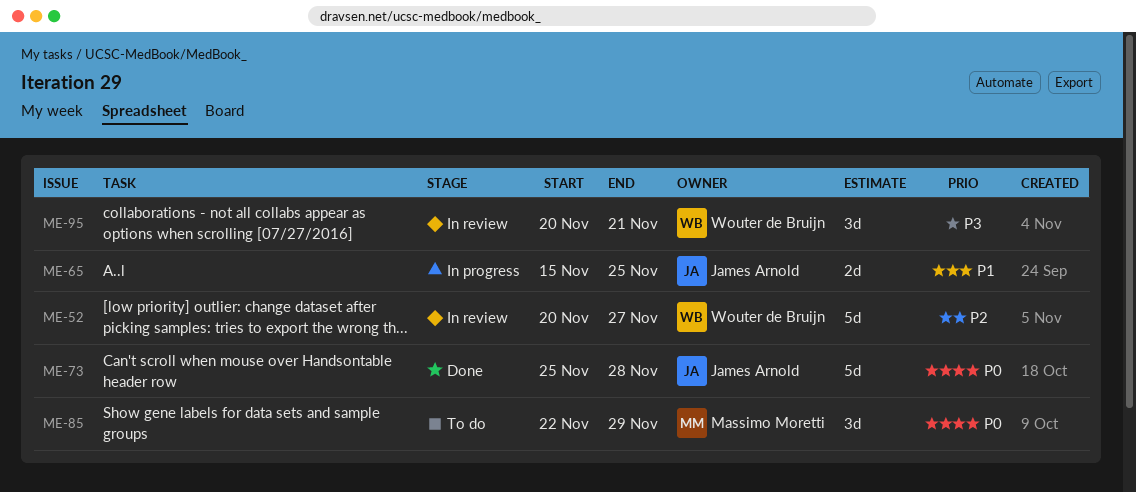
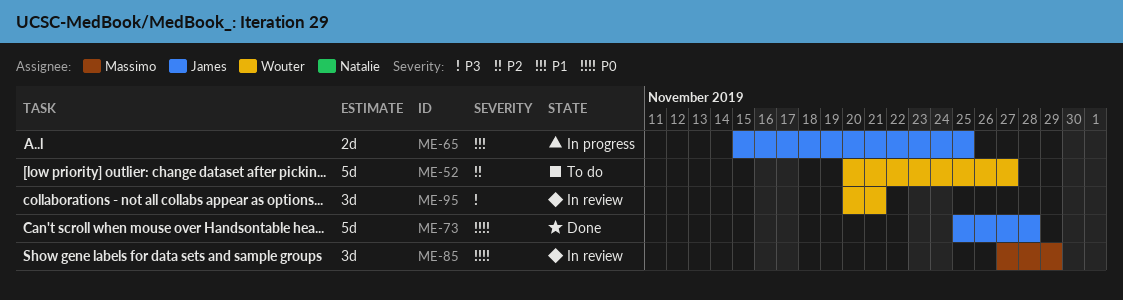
ME-52, status: In review -> To do
ME-85, status: To do -> In review
ME-85, start: Nov 22 -> Nov 27

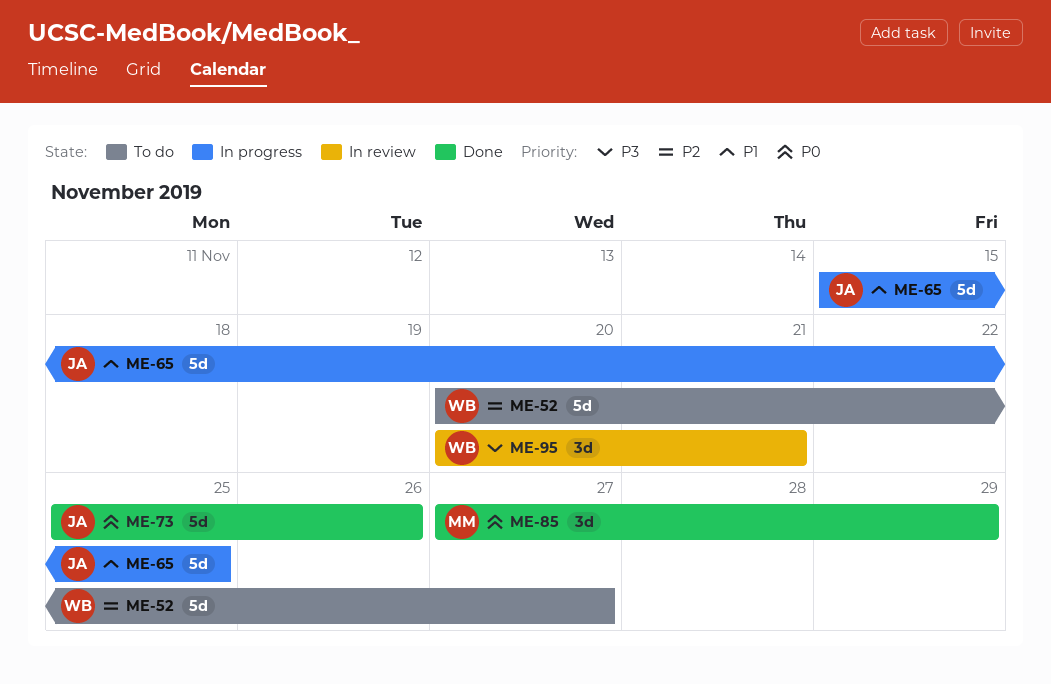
ME-65, estimate: 2d -> 5d
ME-73, due: Nov 28 -> Nov 26
ME-85, status: In review -> Done

